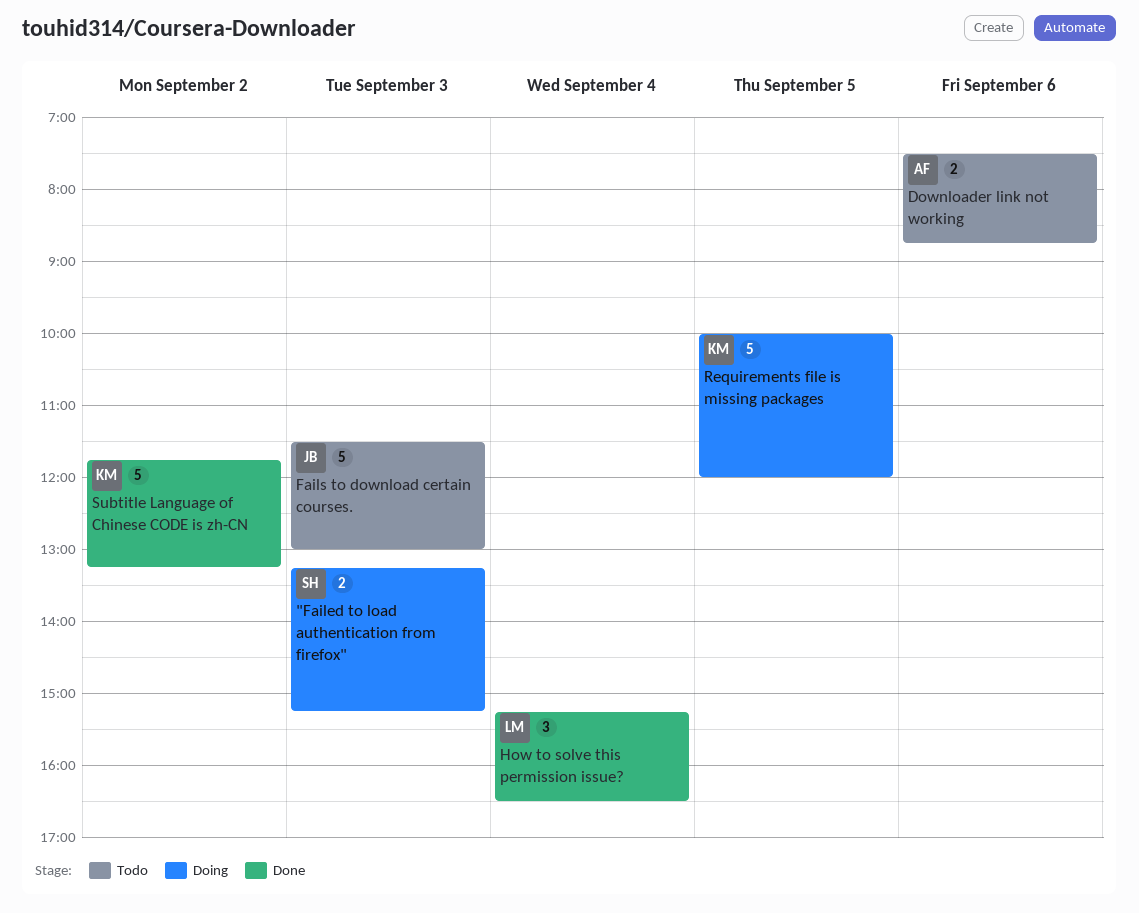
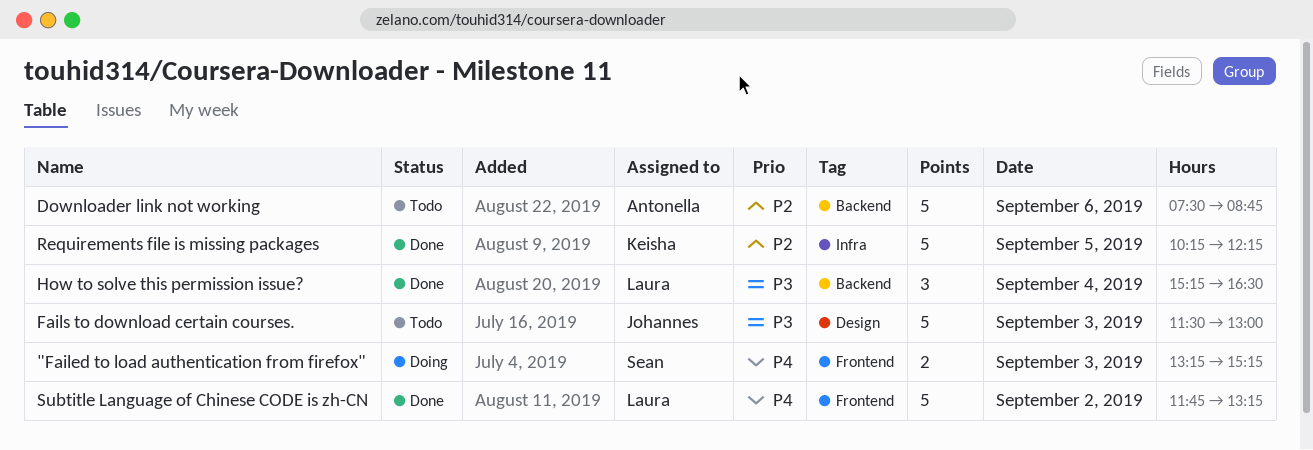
Downloader link not working, estimate: 2 -> 5
Requirements file is missing packages, status: Doing -> Done
Requirements file is missing packages, begins: 10:00 -> 10:15
Requirements file is missing packages, ends: 12:00 -> 12:15
Subtitle Language of Chinese CODE is zh-CN, owner: Keisha -> Laura

